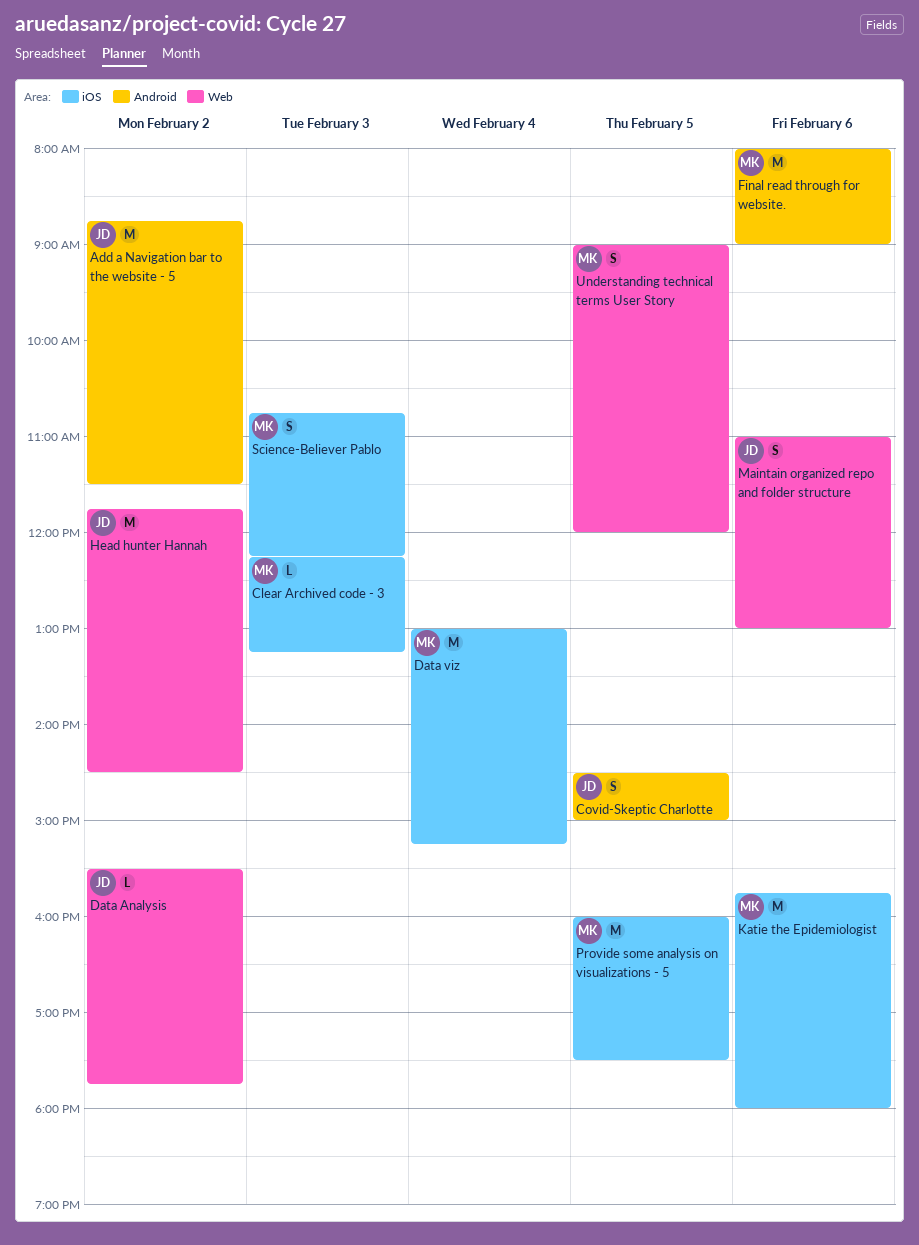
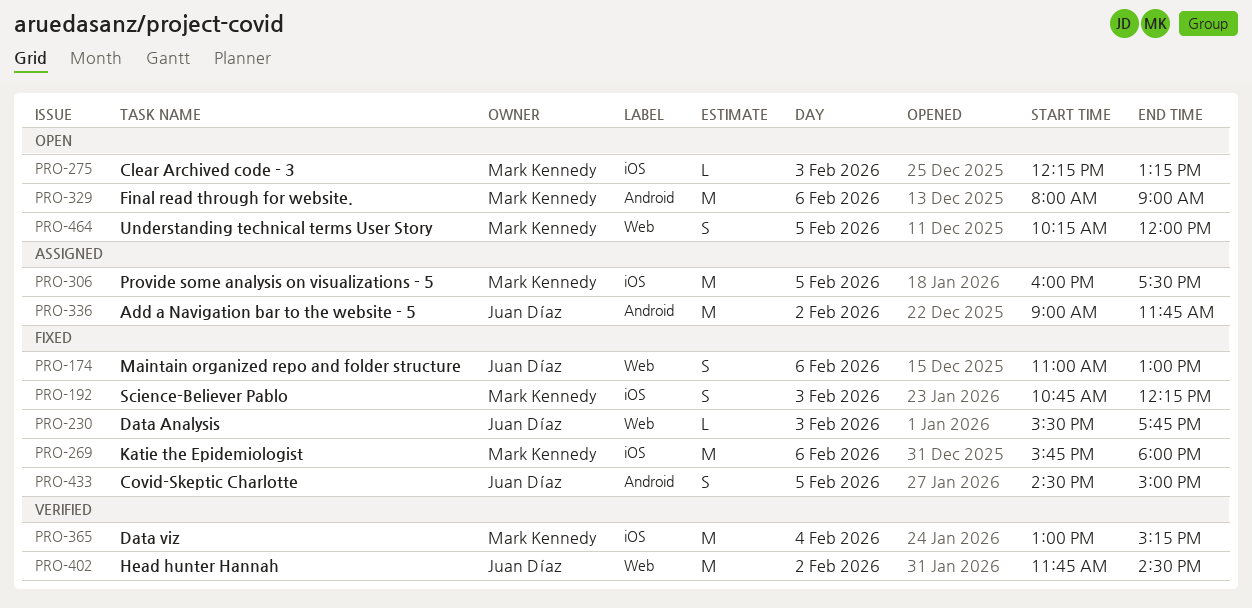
Add a Navigation bar to the website - 5, begins: 08:45 -> 09:00
Add a Navigation bar to the website - 5, ends: 11:30 -> 11:45
Data Analysis, day: Feb 2 -> Feb 3
Understanding technical terms User Story, begins: 09:00 -> 10:15

